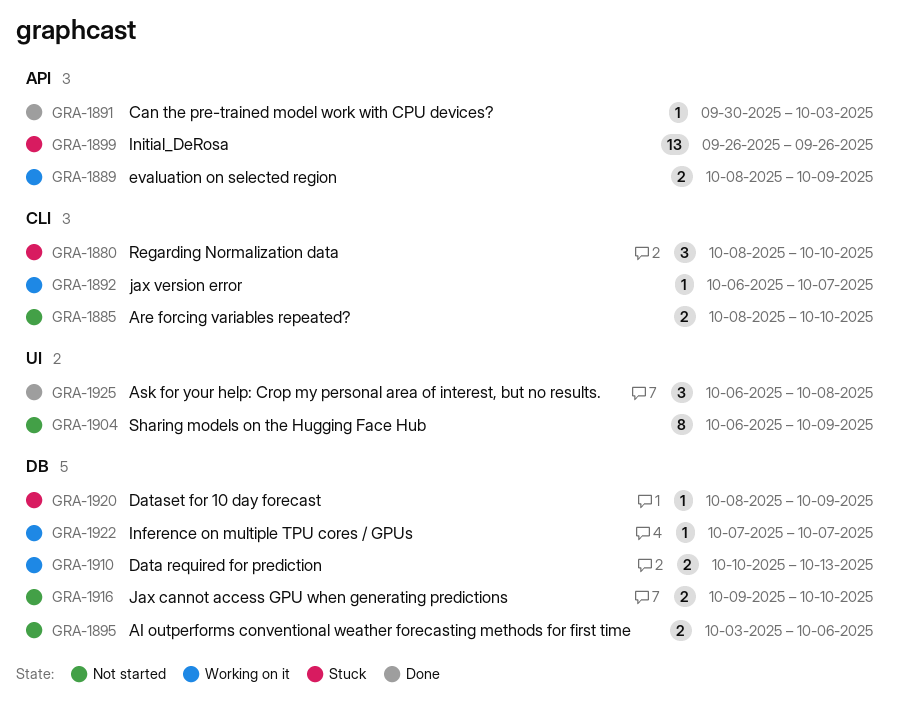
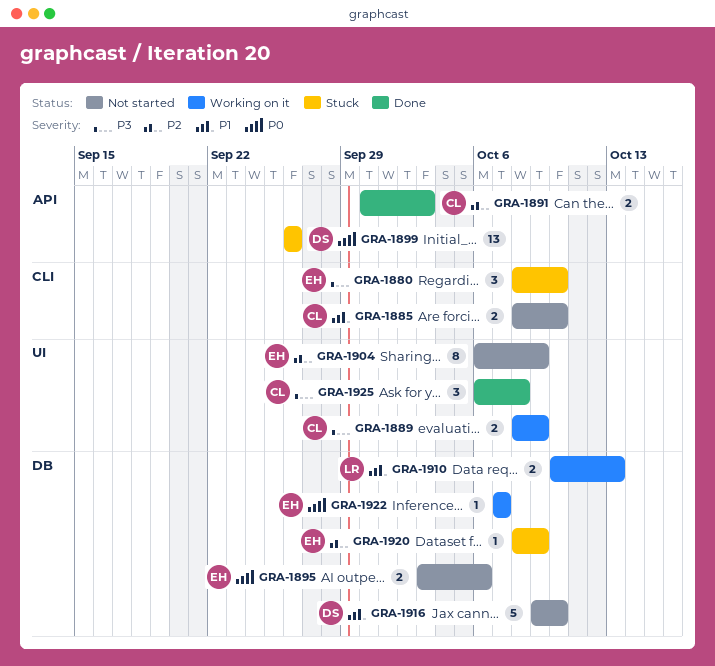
GRA-1889, label: API -> UI
GRA-1891, estimate: 1 -> 2
GRA-1892: present -> none
GRA-1916, estimate: 2 -> 5

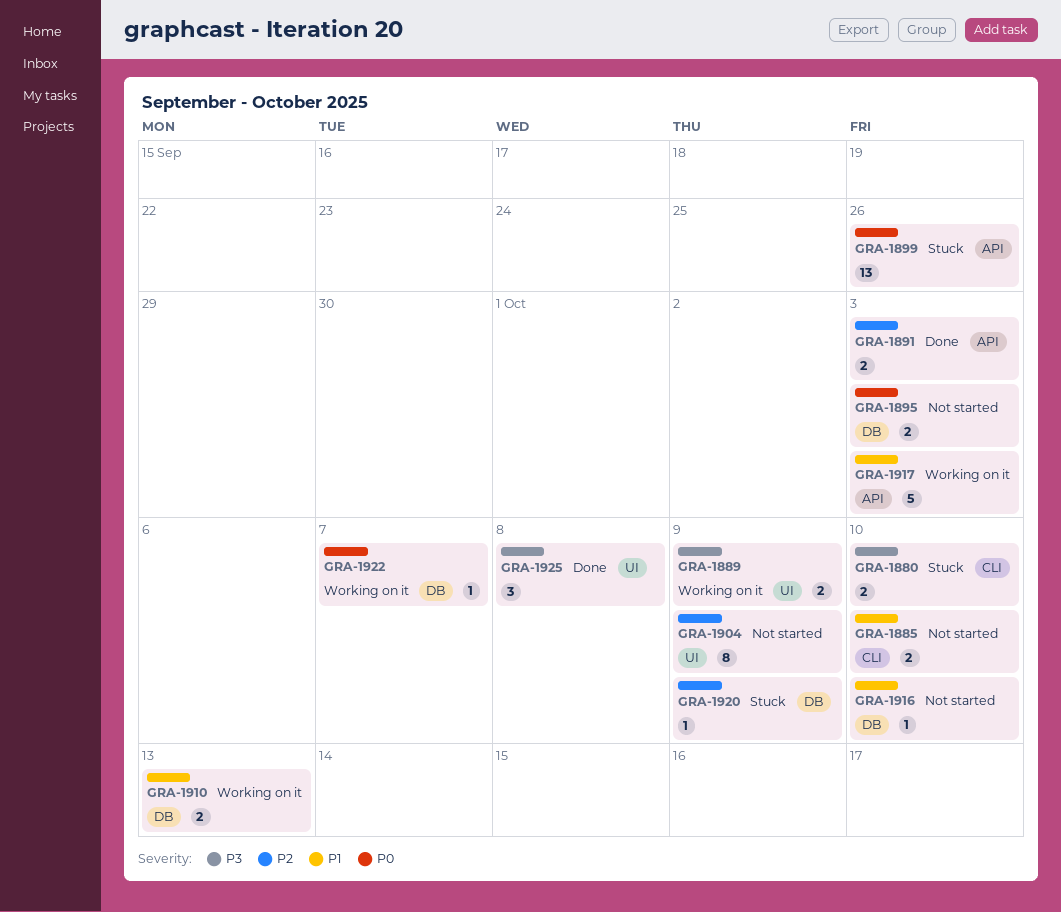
GRA-1880, estimate: 3 -> 2
GRA-1895, due: Oct 6 -> Oct 3
GRA-1916, estimate: 5 -> 1
GRA-1917: none -> present

